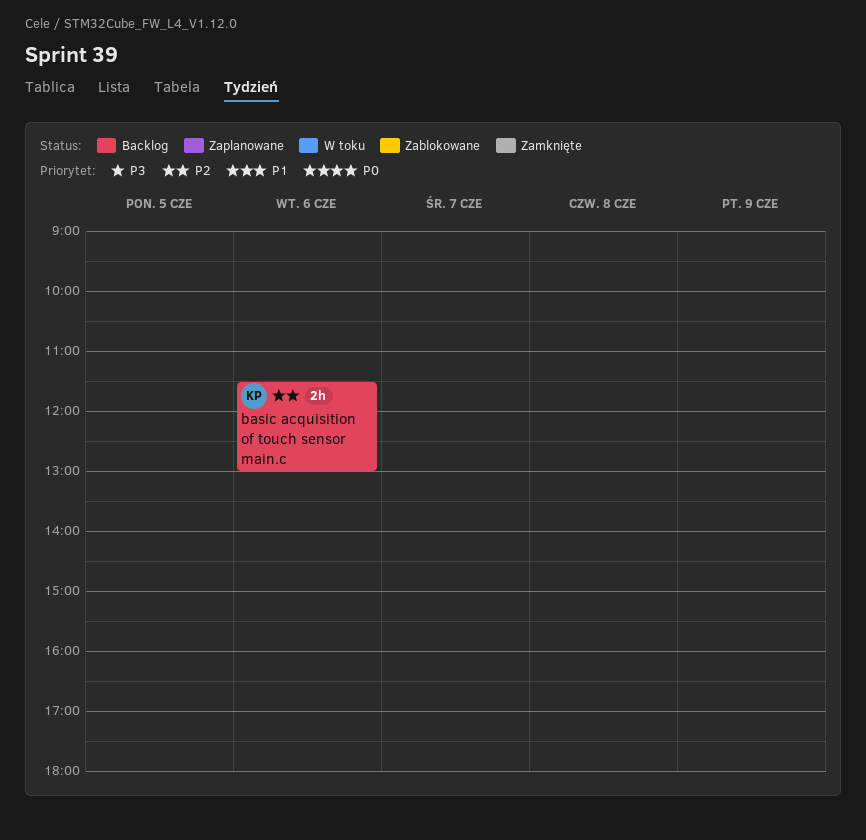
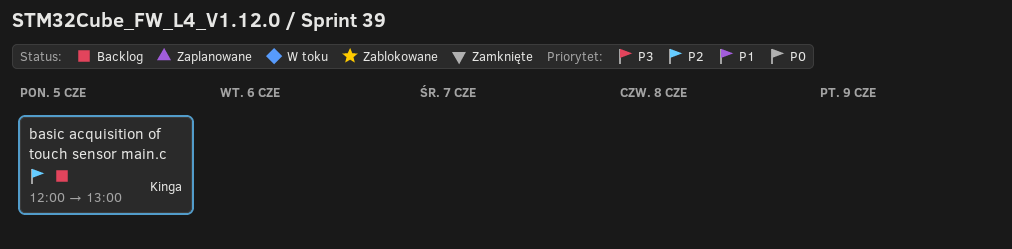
basic acquisition of touch sensor main.c, day: Jun 6 -> Jun 5
basic acquisition of touch sensor main.c, begins: 11:30 -> 12:00

